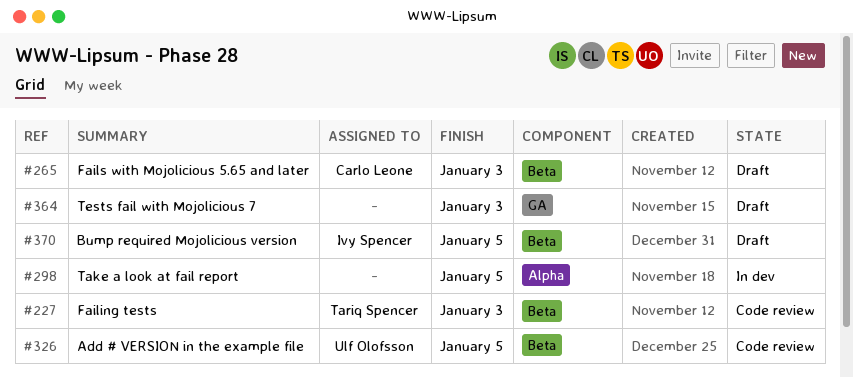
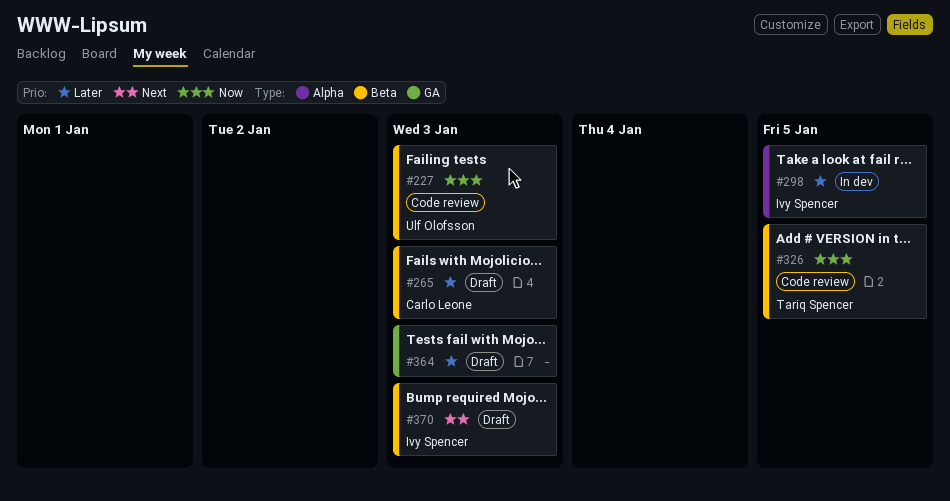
#227, owner: Tariq Spencer -> Ulf Olofsson
#298, owner: none -> Ivy Spencer
#326, owner: Ulf Olofsson -> Tariq Spencer
#370, due: Jan 5 -> Jan 3

